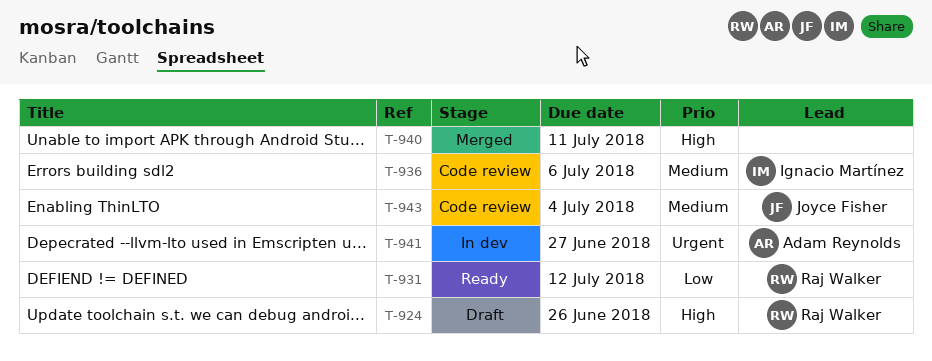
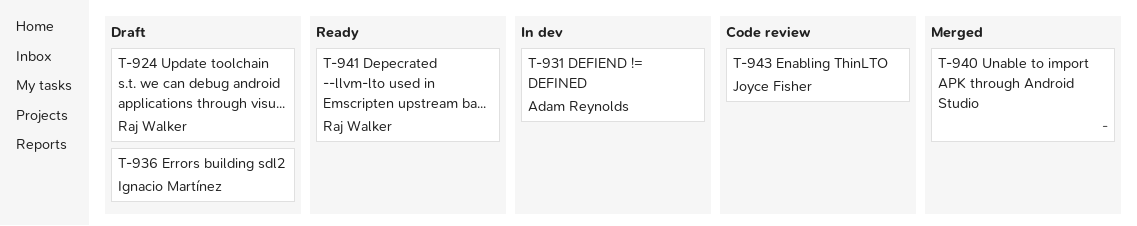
T-931, status: Ready -> In dev
T-931, owner: Raj Walker -> Adam Reynolds
T-936, status: Code review -> Draft
T-941, status: In dev -> Ready
T-941, owner: Adam Reynolds -> Raj Walker

